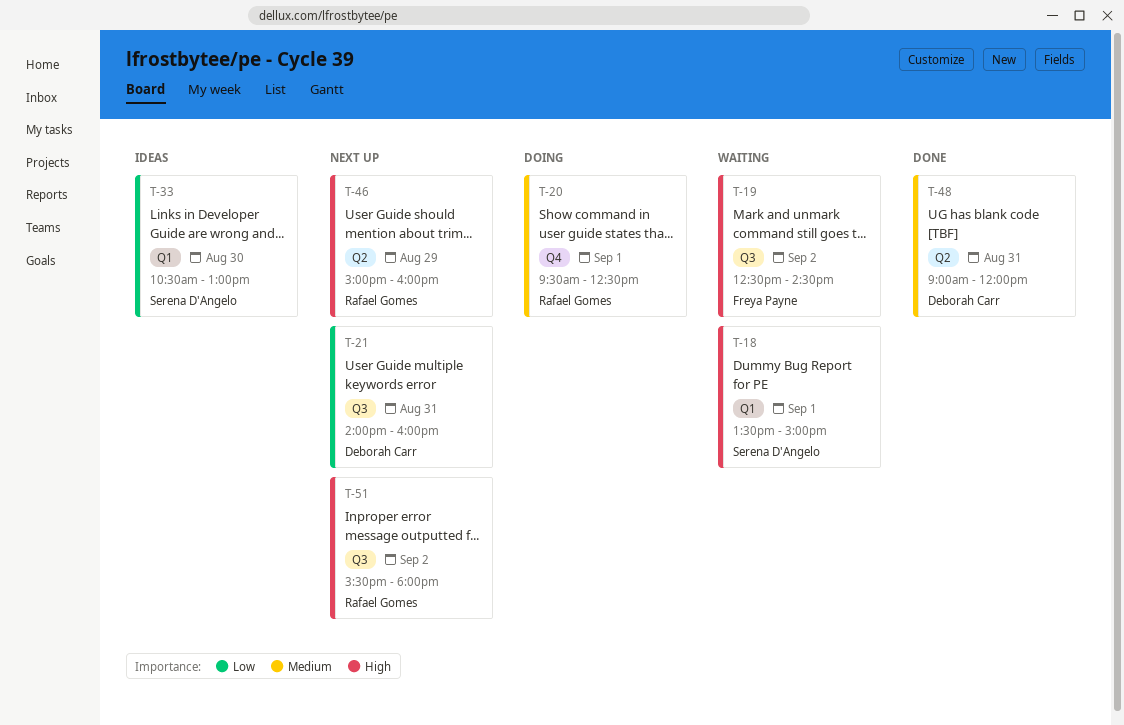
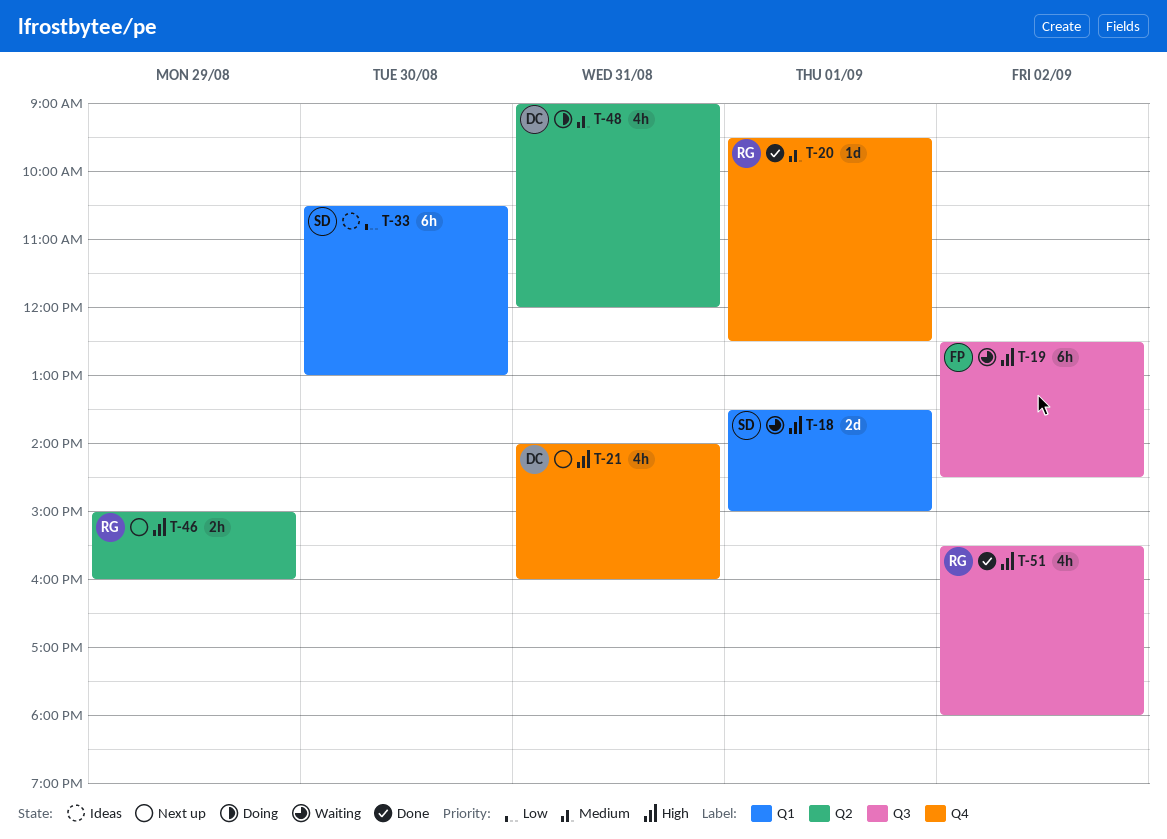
T-20, status: Doing -> Done
T-21, priority: Low -> High
T-21, label: Q3 -> Q4
T-48, status: Done -> Doing
T-51, status: Next up -> Done

